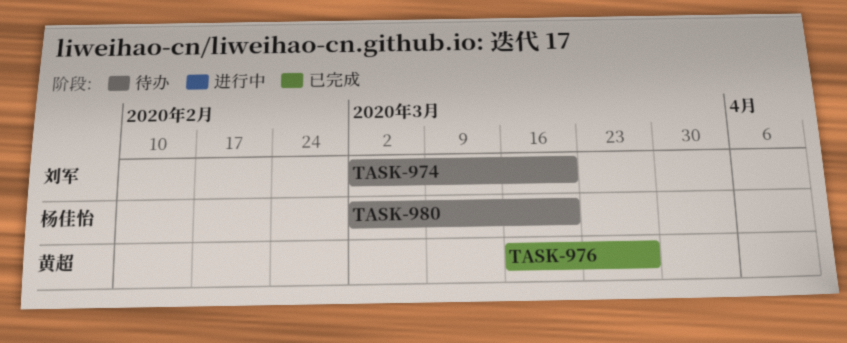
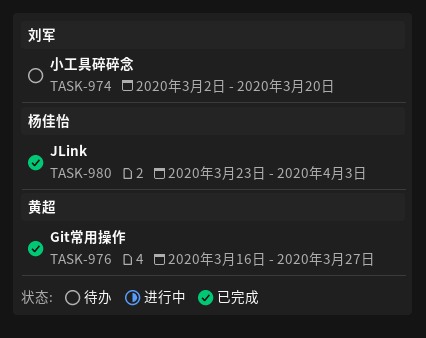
TASK-980, status: 待办 -> 已完成
TASK-980, start: Mar 2 -> Mar 23
TASK-980, due: Mar 20 -> Apr 3

